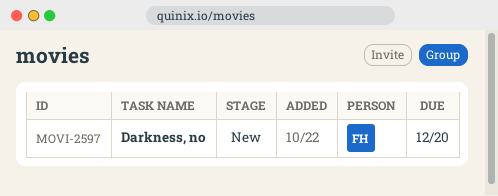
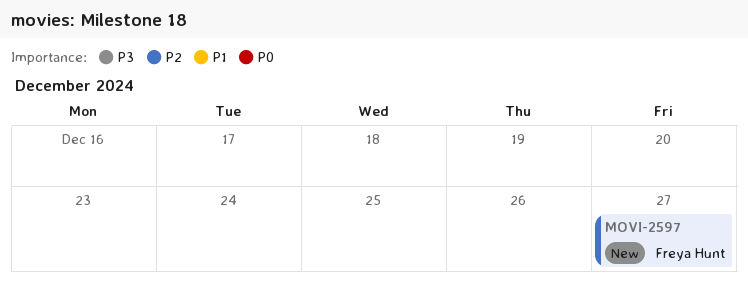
MOVI-2597, due: Dec 20 -> Dec 27

